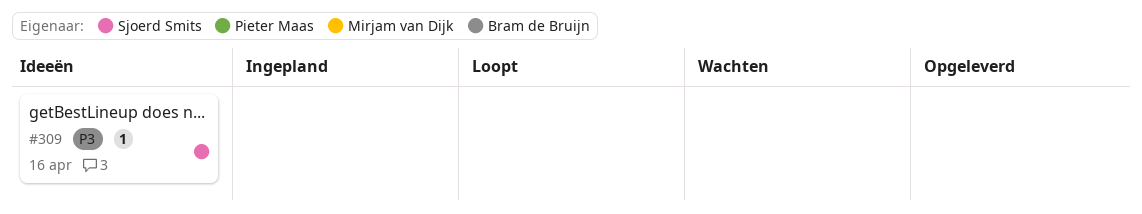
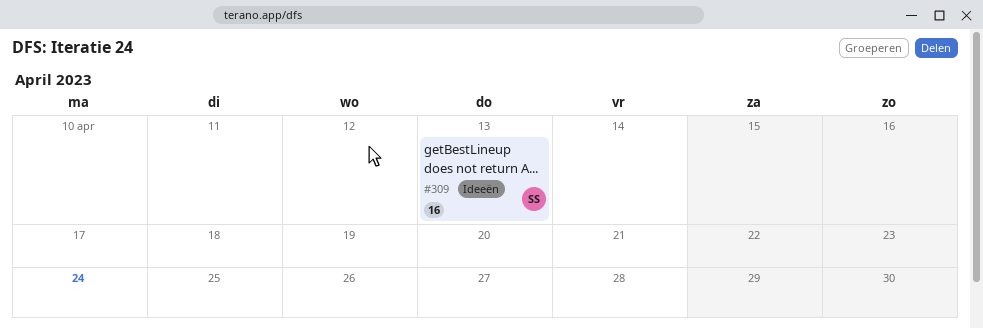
#309, estimate: 1 -> 16
#309, due: Apr 16 -> Apr 13

